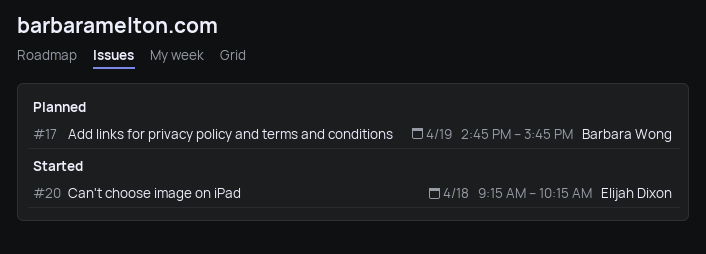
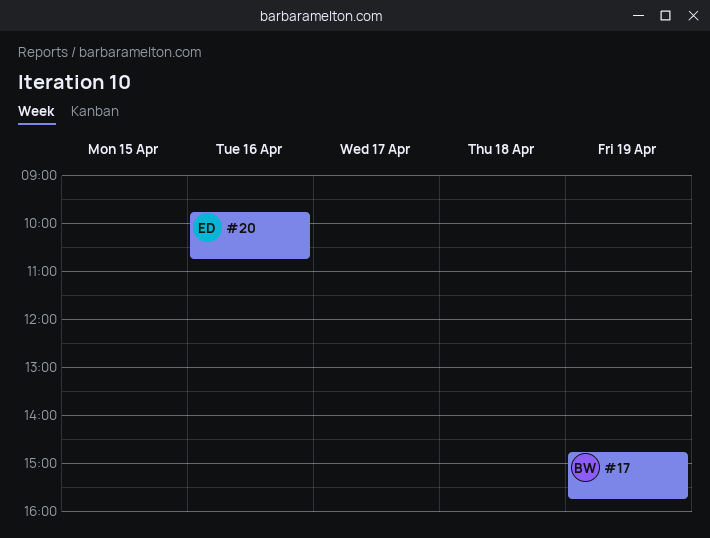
#20, day: Apr 18 -> Apr 16
#20, begins: 09:15 -> 09:45
#20, ends: 10:15 -> 10:45

